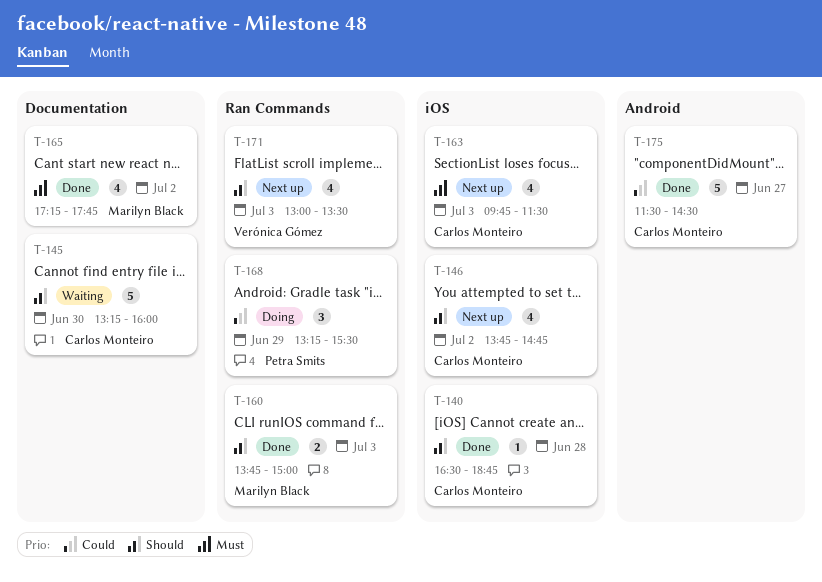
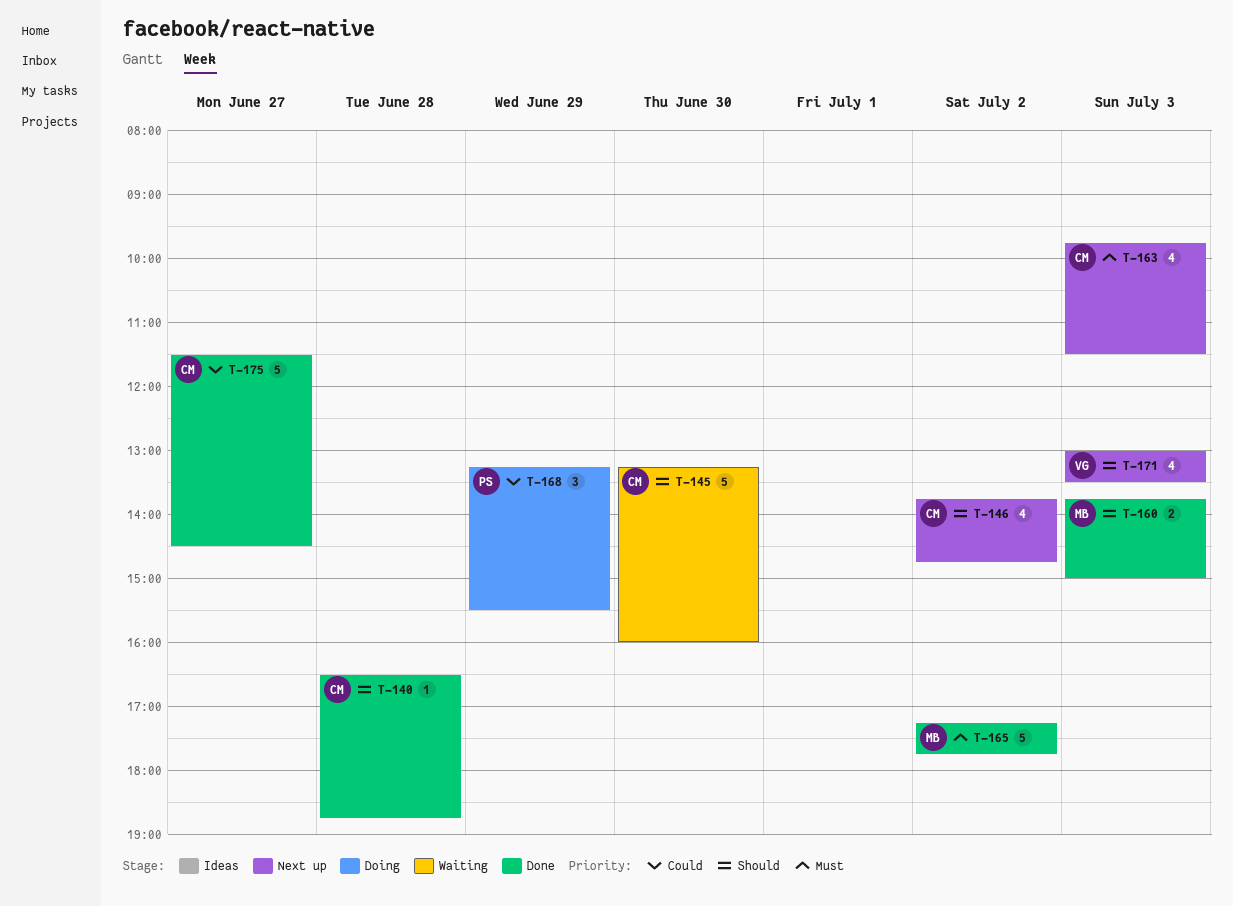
T-165, estimate: 4 -> 5

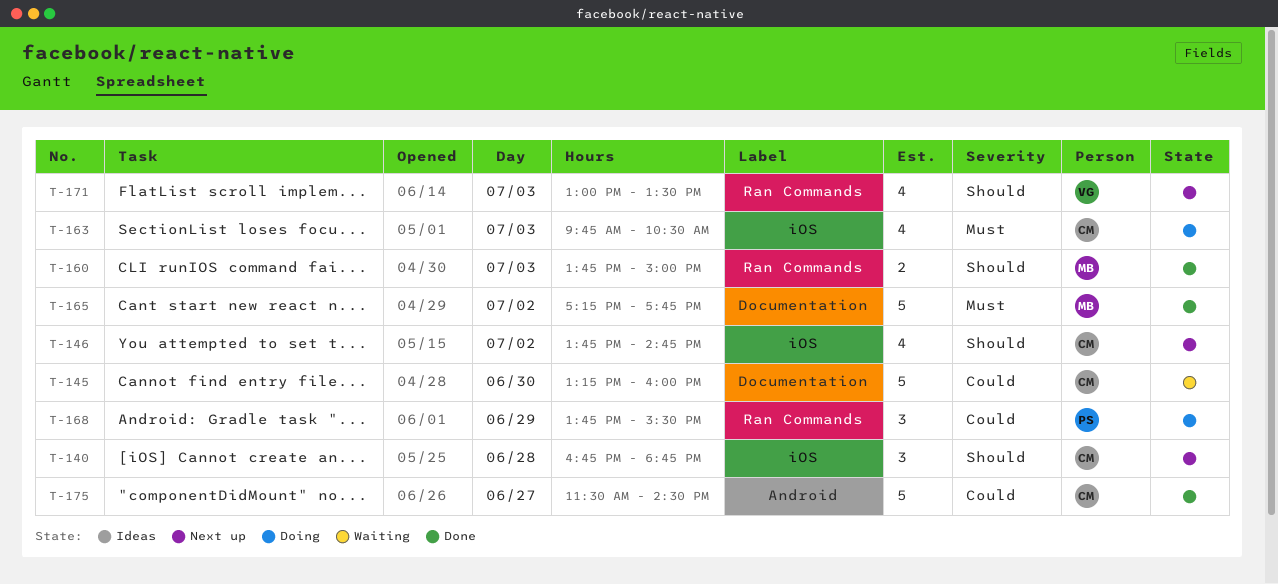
T-140, status: Done -> Next up
T-140, estimate: 1 -> 3
T-140, begins: 16:30 -> 16:45
T-145, priority: Should -> Could
T-163, status: Next up -> Doing
T-163, ends: 11:30 -> 10:30
T-168, begins: 13:15 -> 13:45

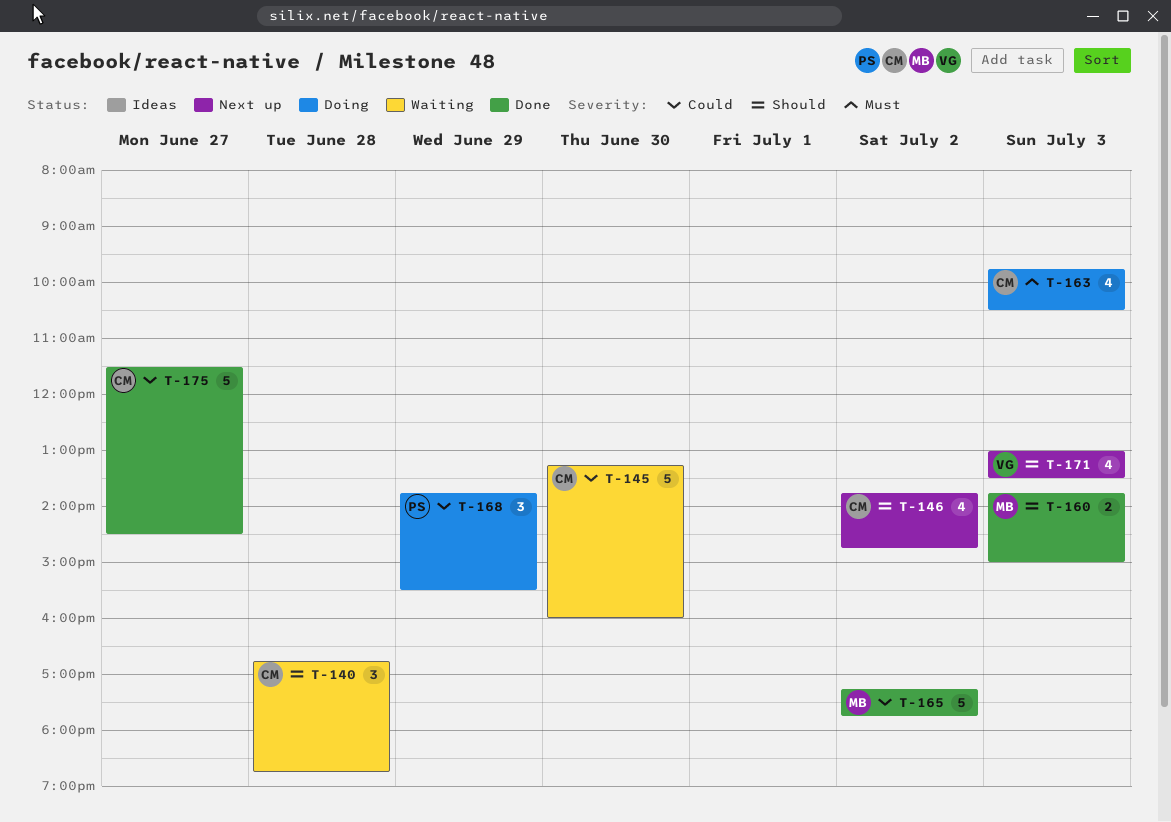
T-140, status: Next up -> Waiting
T-165, priority: Must -> Could

